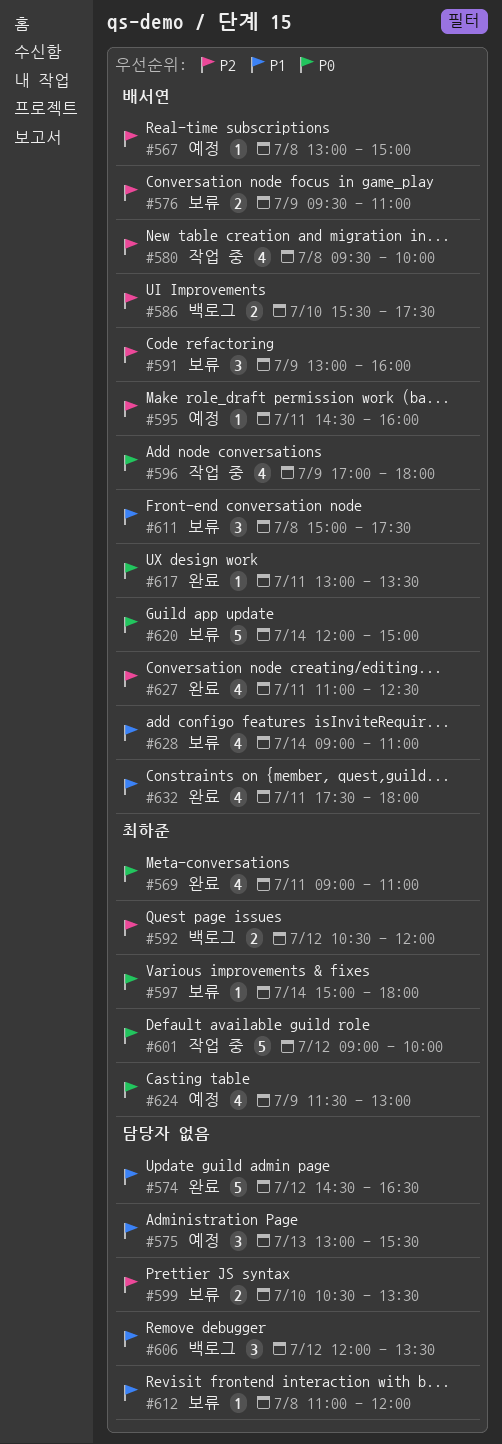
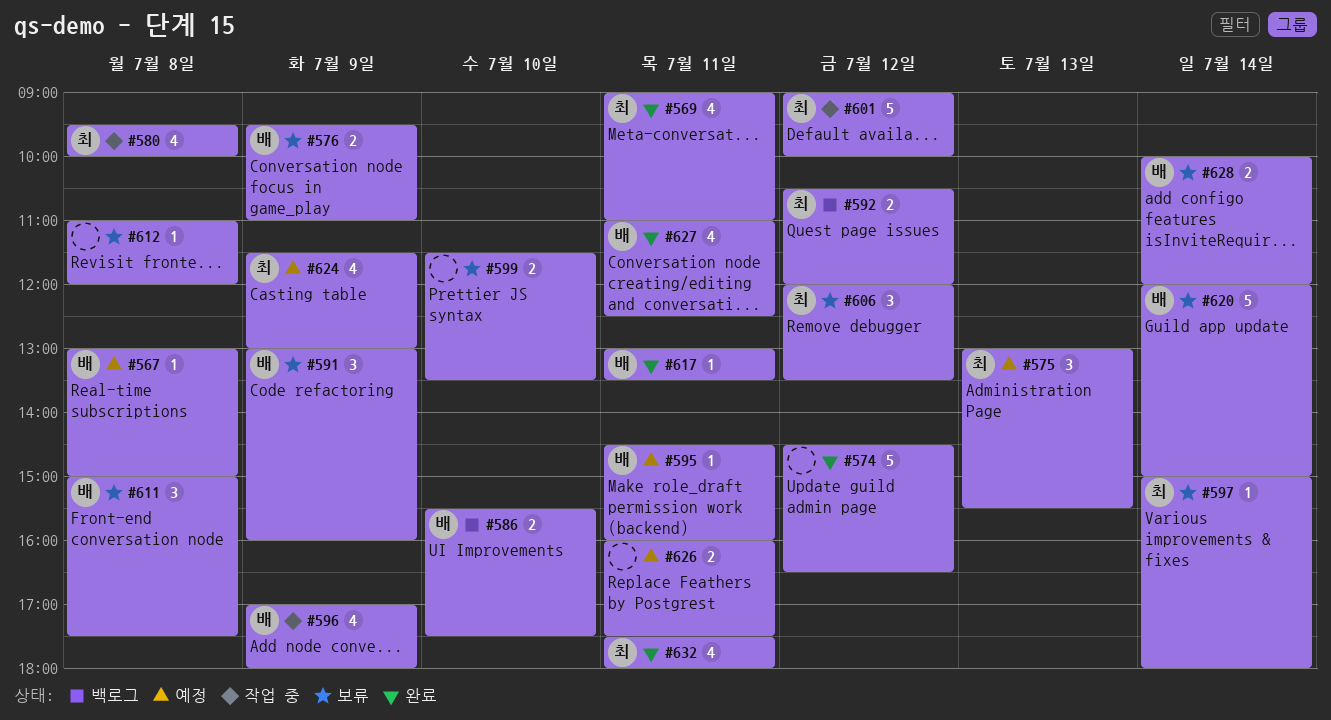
#575, owner: none -> 최하준
#580, owner: 배서연 -> 최하준
#599, begins: 10:30 -> 11:30
#606, status: 백로그 -> 보류
#606, owner: none -> 최하준
#626: none -> present
#628, estimate: 4 -> 2
#628, begins: 09:00 -> 10:00
#628, ends: 11:00 -> 12:00
#632, owner: 배서연 -> 최하준

